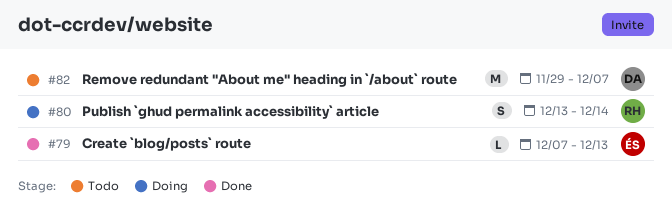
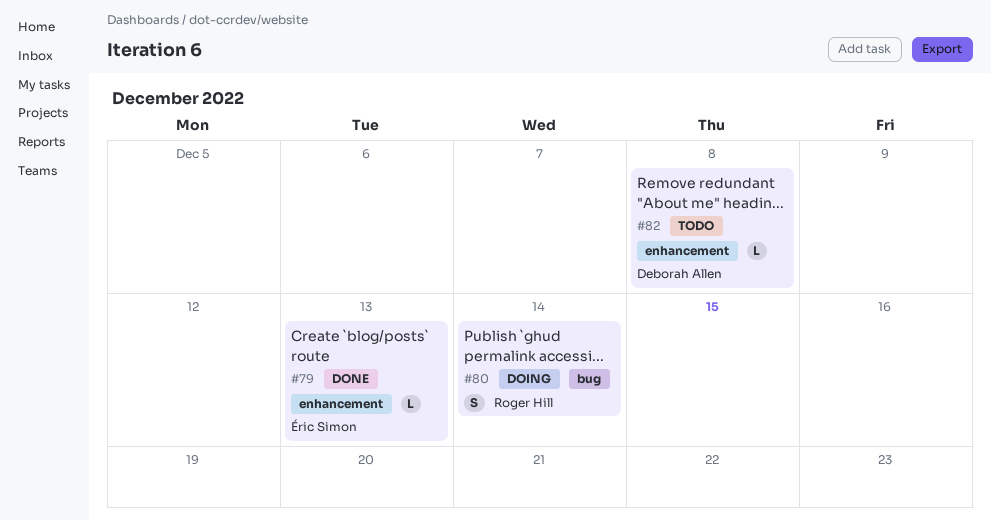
#82, estimate: M -> L
#82, due: Dec 7 -> Dec 8

